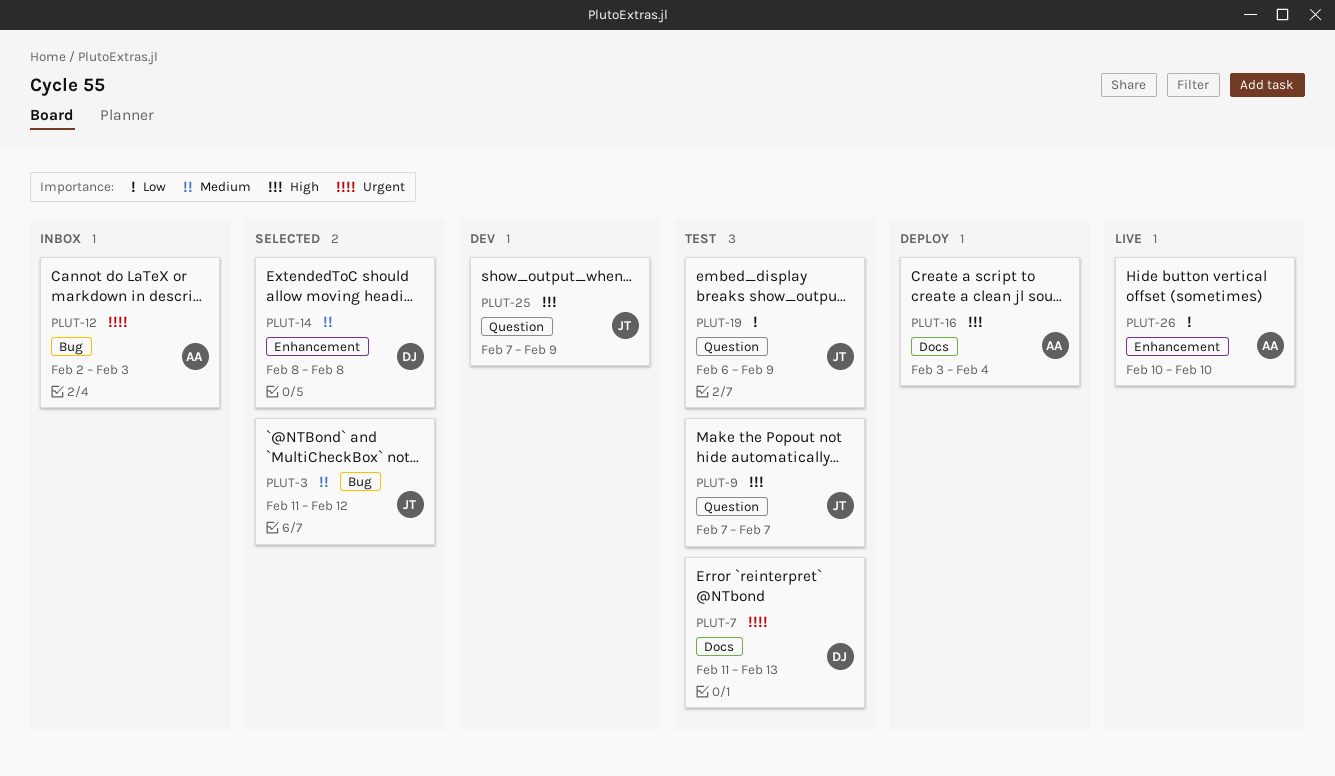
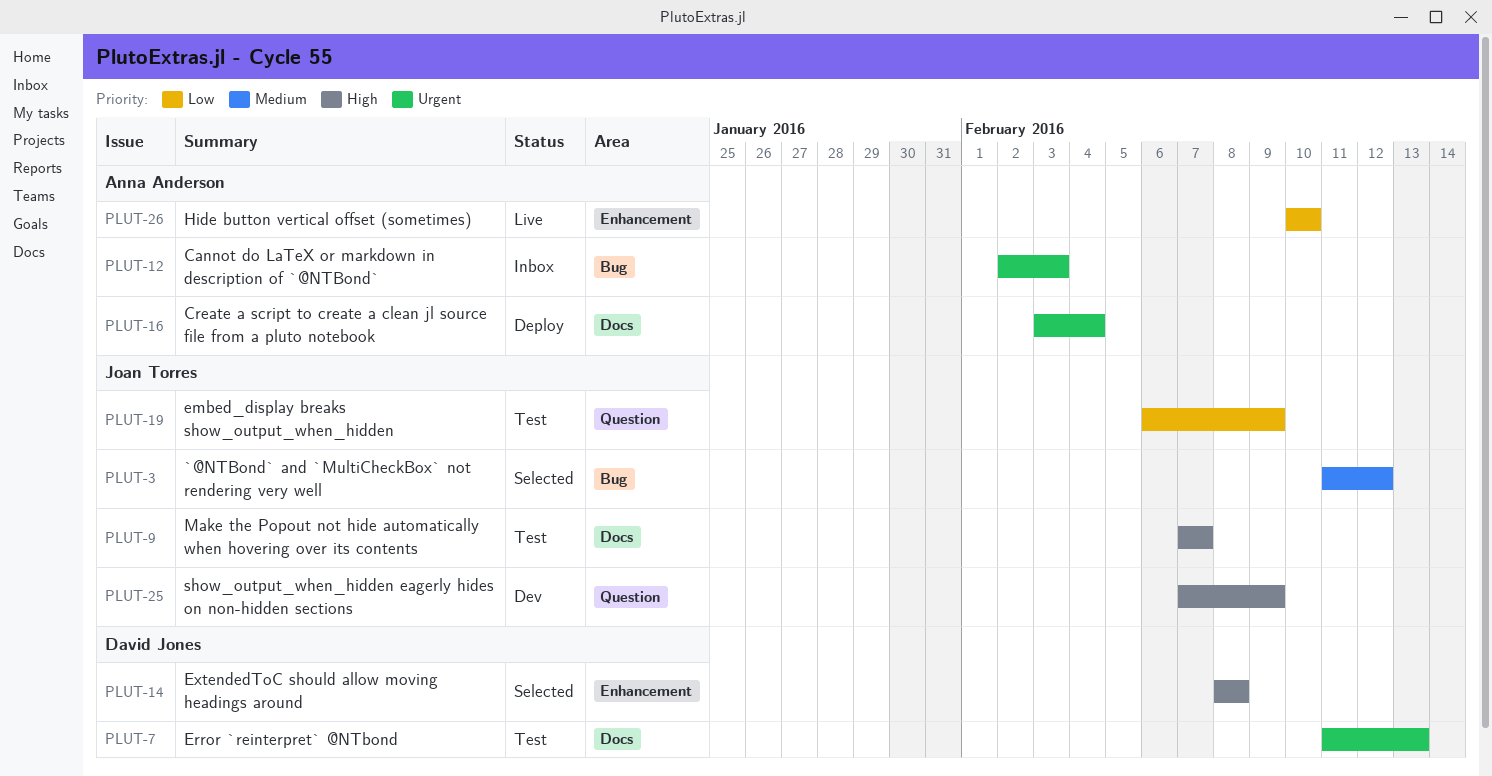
PLUT-9, label: Question -> Docs
PLUT-14, priority: Medium -> High
PLUT-16, priority: High -> Urgent

